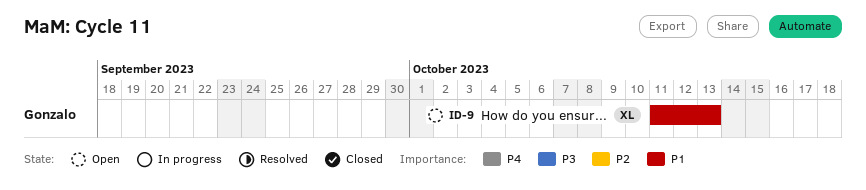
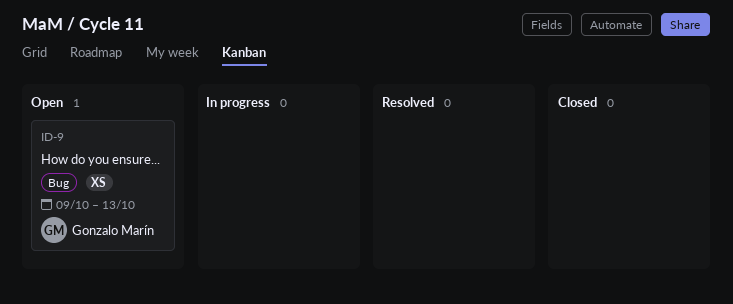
ID-9, estimate: XL -> XS
ID-9, start: Oct 11 -> Oct 9

